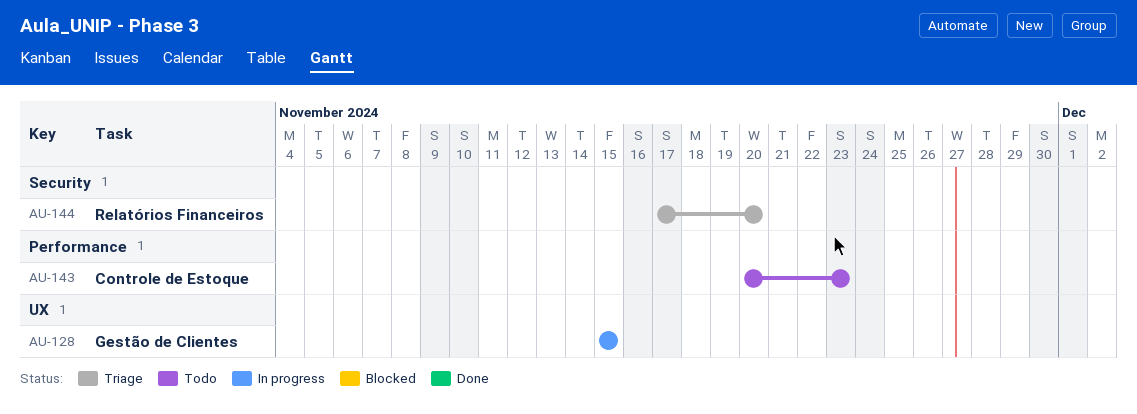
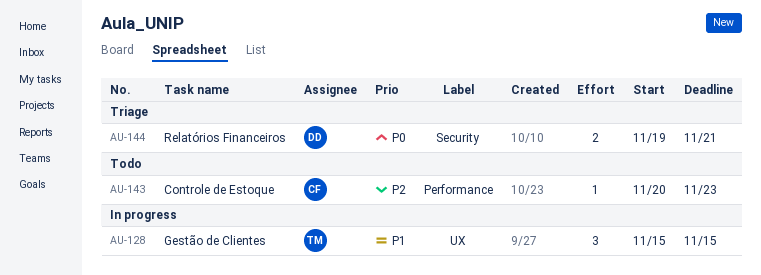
AU-144, start: Nov 17 -> Nov 19
AU-144, due: Nov 20 -> Nov 21

